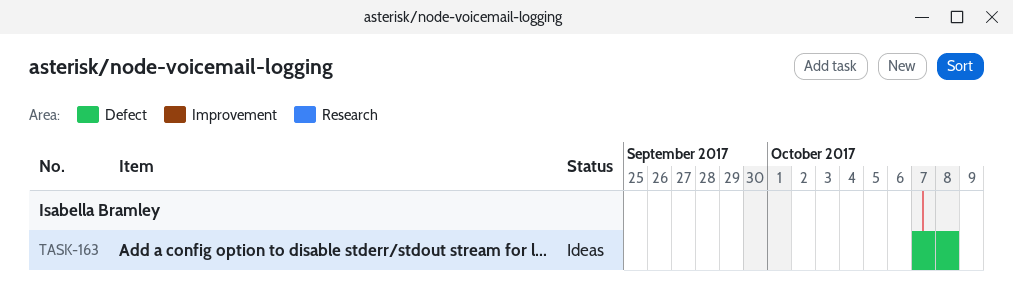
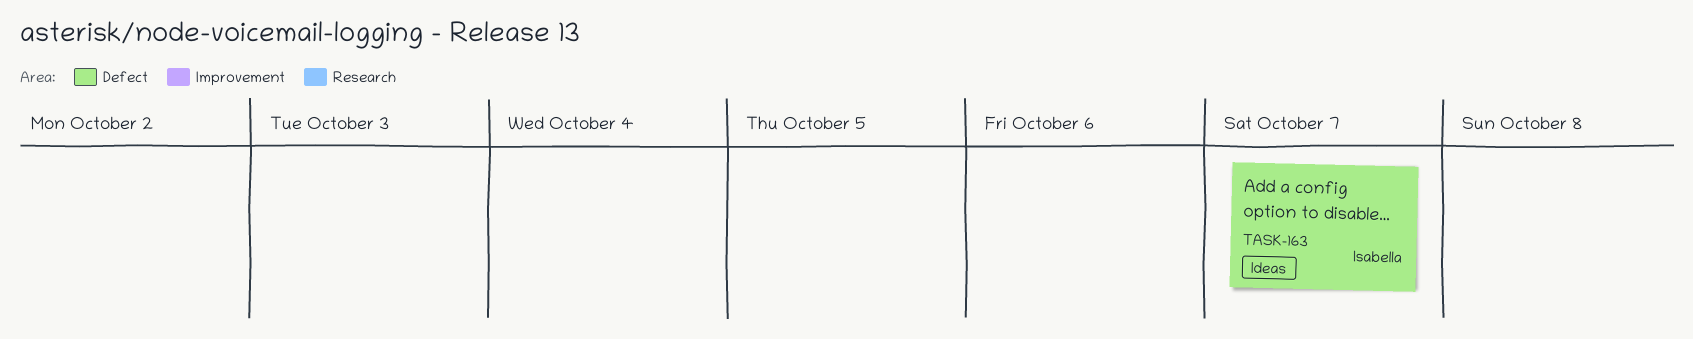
TASK-163, due: Oct 8 -> Oct 7

